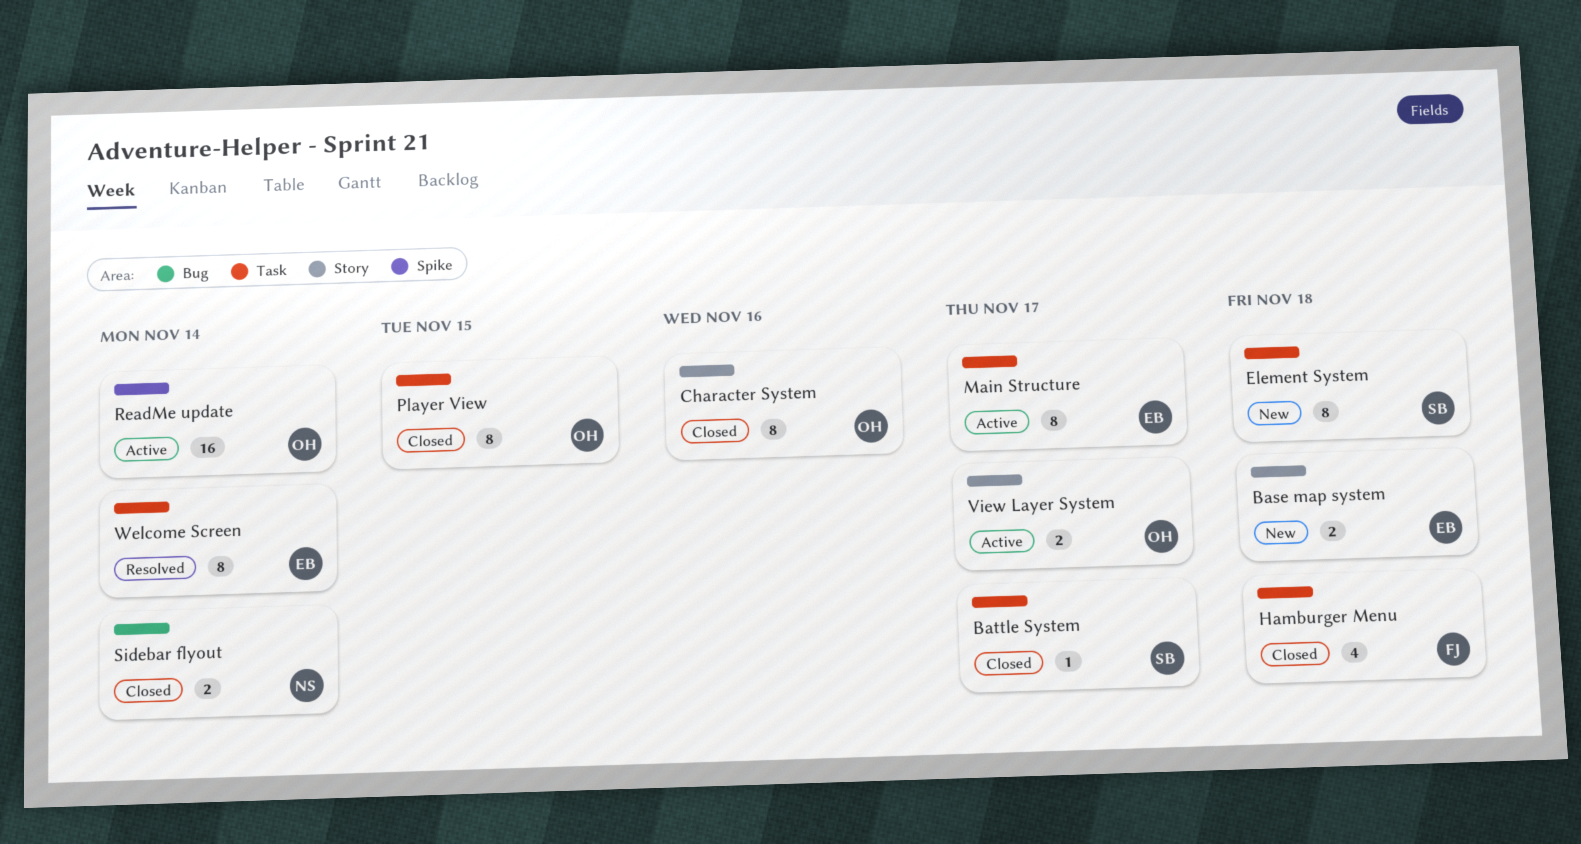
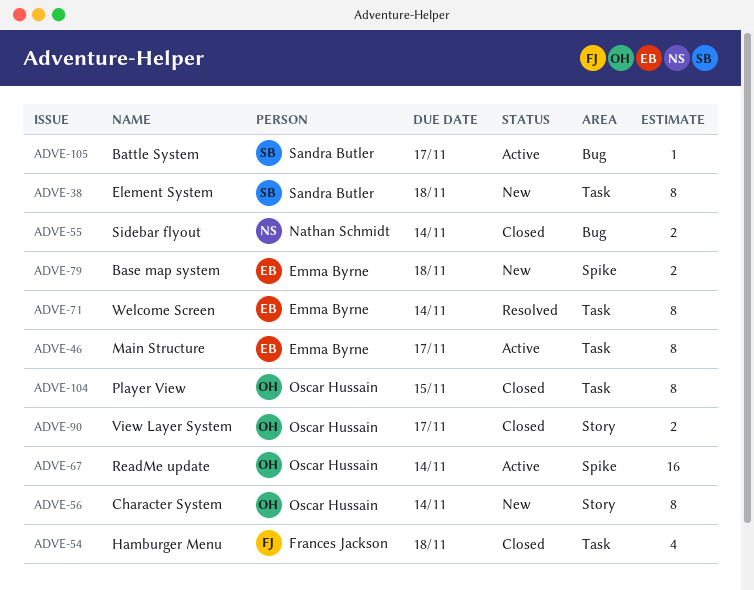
Base map system, label: Story -> Spike
Battle System, status: Closed -> Active
Battle System, label: Task -> Bug
Character System, status: Closed -> New
Character System, due: Nov 16 -> Nov 14
View Layer System, status: Active -> Closed

